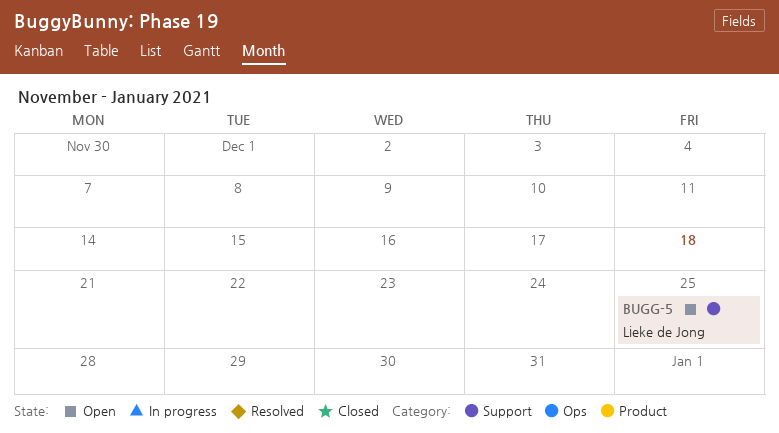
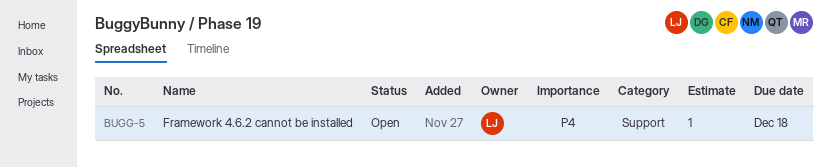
BUGG-5, due: Dec 25 -> Dec 18

